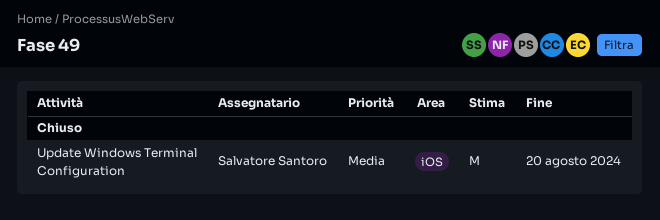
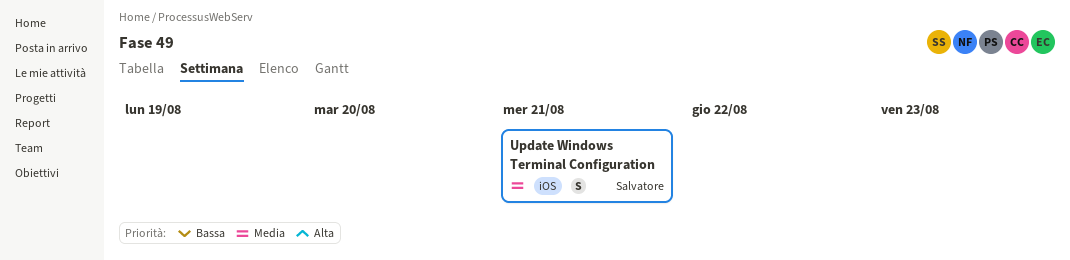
Update Windows Terminal Configuration, estimate: M -> S
Update Windows Terminal Configuration, due: Aug 20 -> Aug 21

